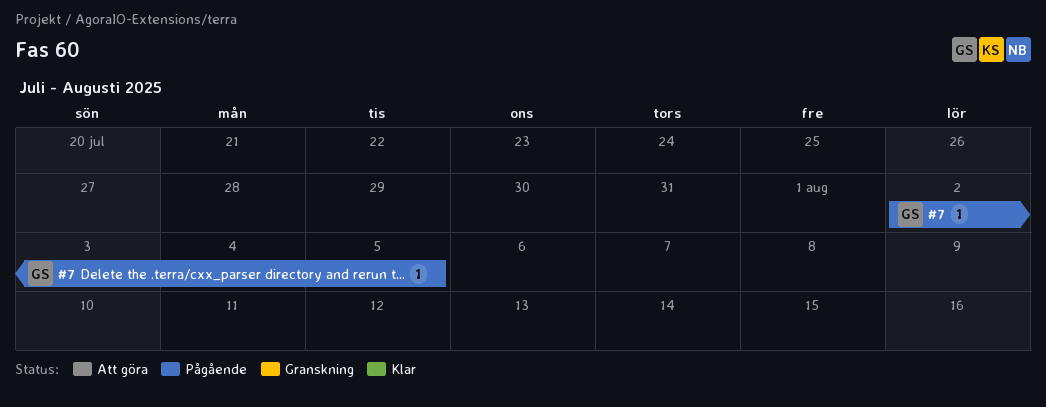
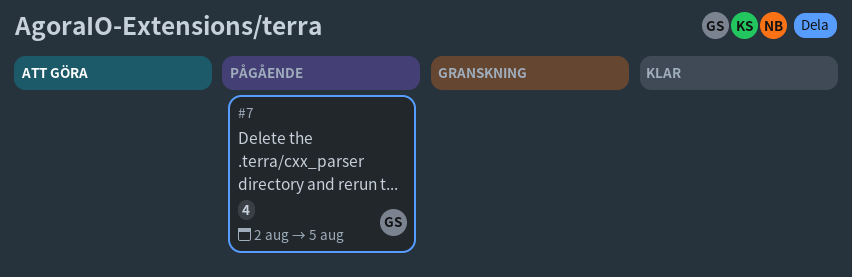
#7, estimate: 1 -> 4

